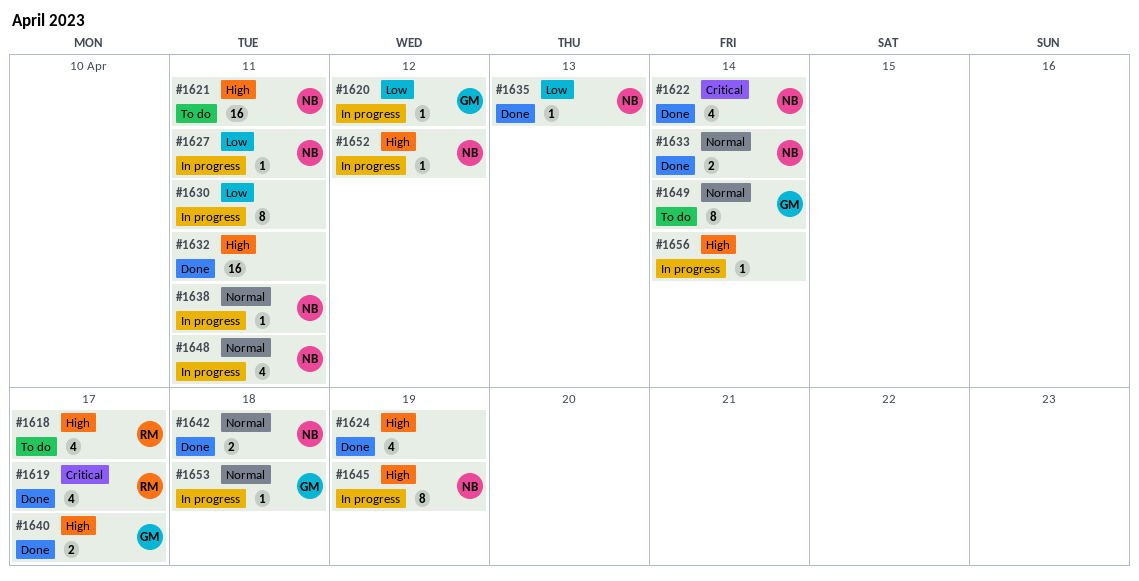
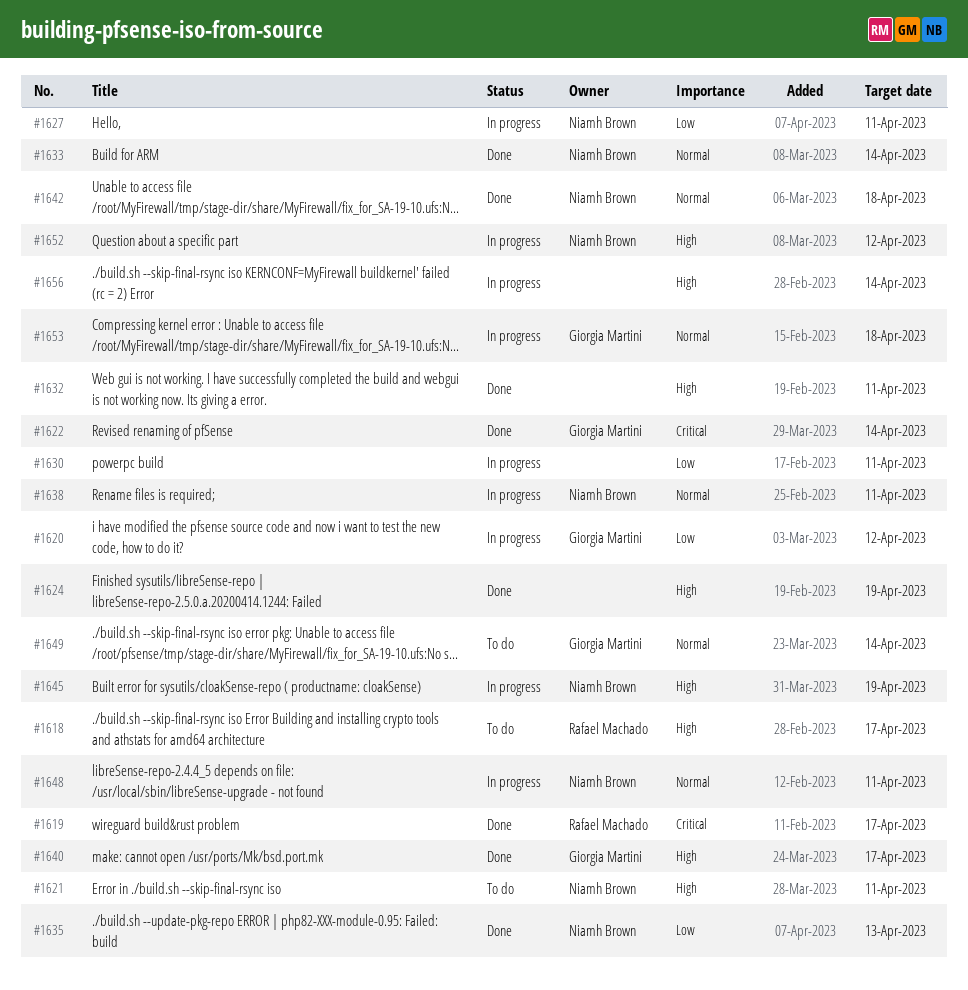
#1622, owner: Niamh Brown -> Giorgia Martini

